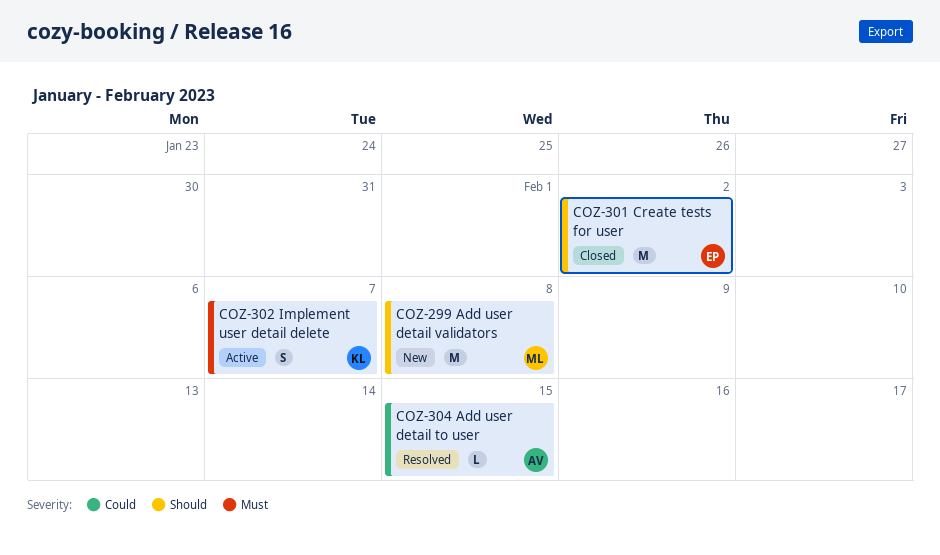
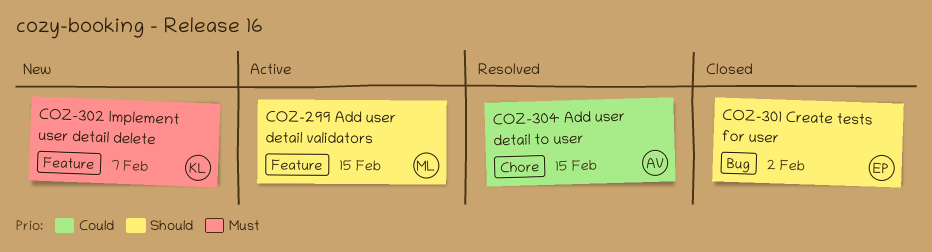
COZ-299, status: New -> Active
COZ-299, due: Feb 8 -> Feb 15
COZ-302, status: Active -> New

